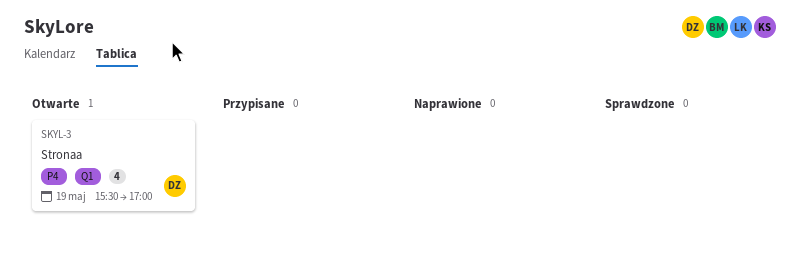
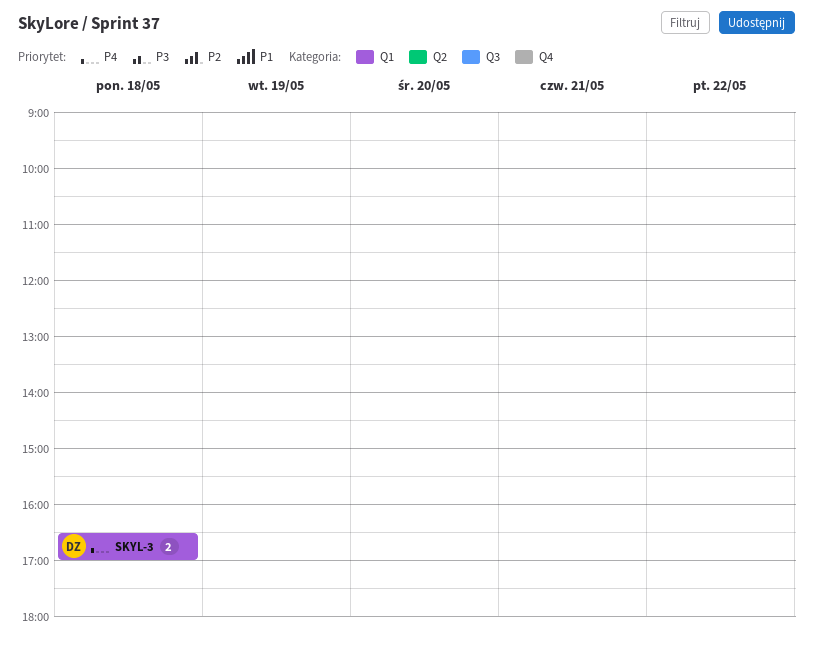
SKYL-3, estimate: 4 -> 2
SKYL-3, day: May 19 -> May 18
SKYL-3, begins: 15:30 -> 16:30

